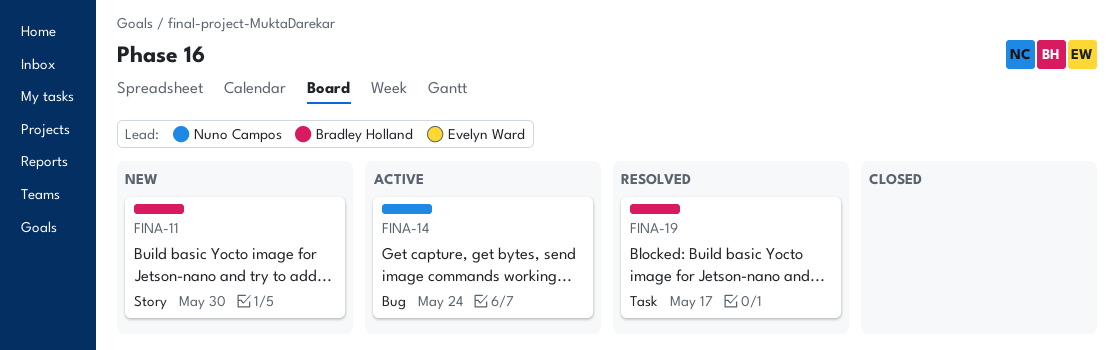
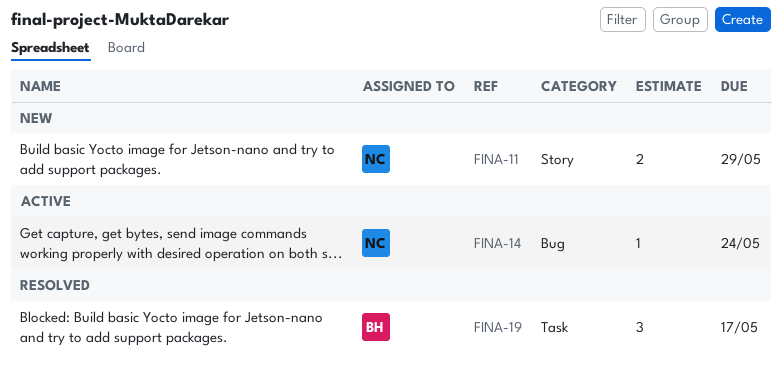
FINA-11, owner: Bradley Holland -> Nuno Campos
FINA-11, due: May 30 -> May 29

